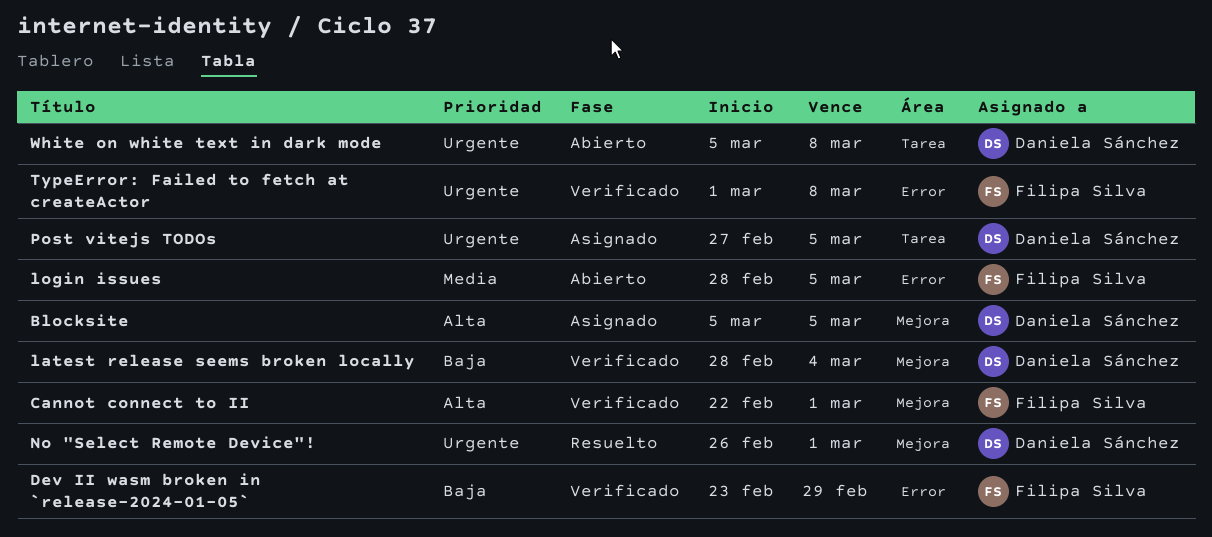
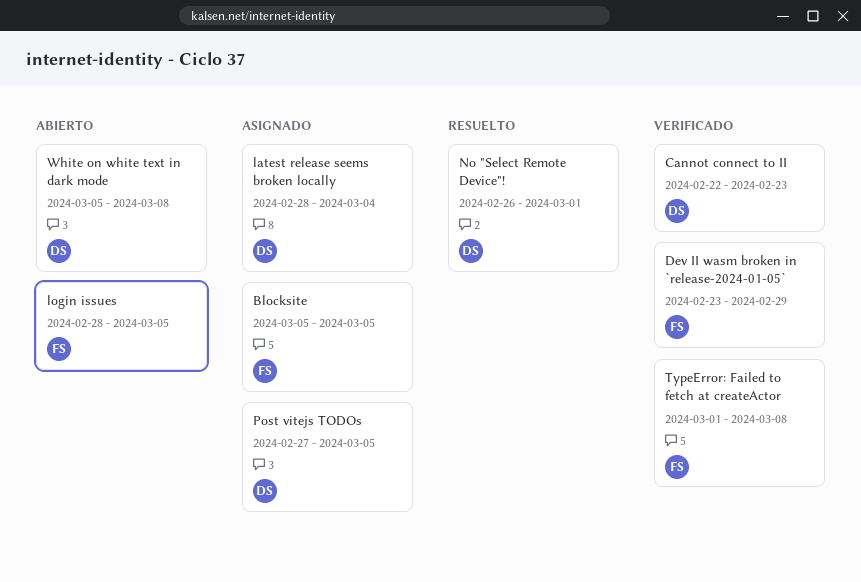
Blocksite, owner: Daniela Sánchez -> Filipa Silva
Cannot connect to II, owner: Filipa Silva -> Daniela Sánchez
Cannot connect to II, due: Mar 1 -> Feb 23
latest release seems broken locally, status: Verificado -> Asignado

